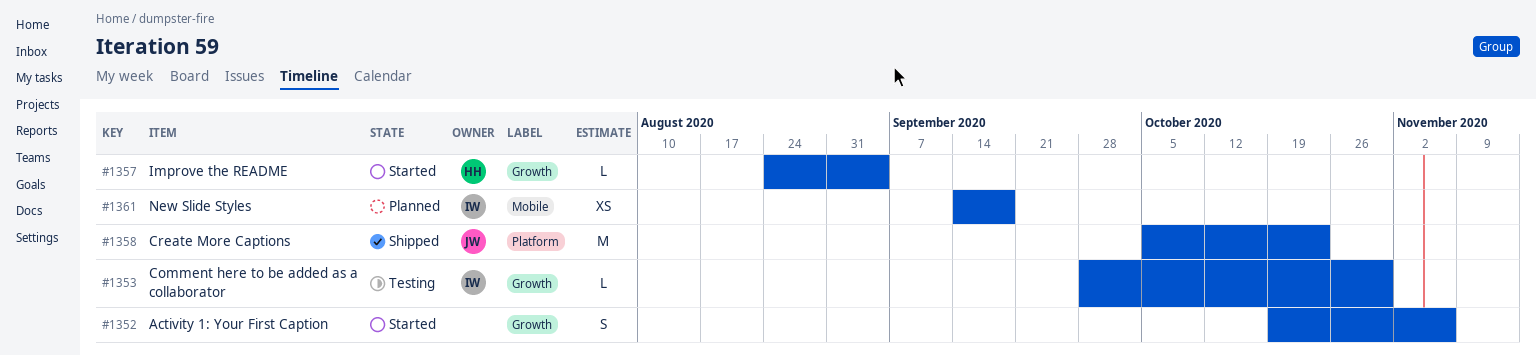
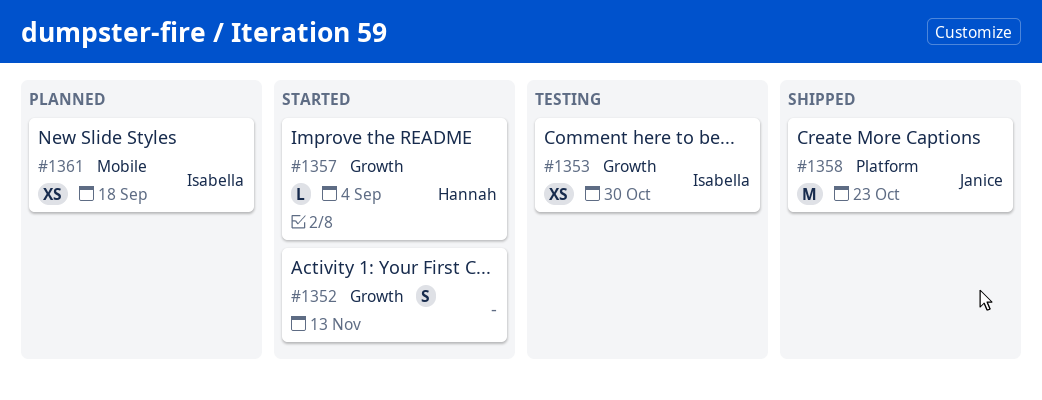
#1352, due: Nov 6 -> Nov 13
#1353, estimate: L -> XS

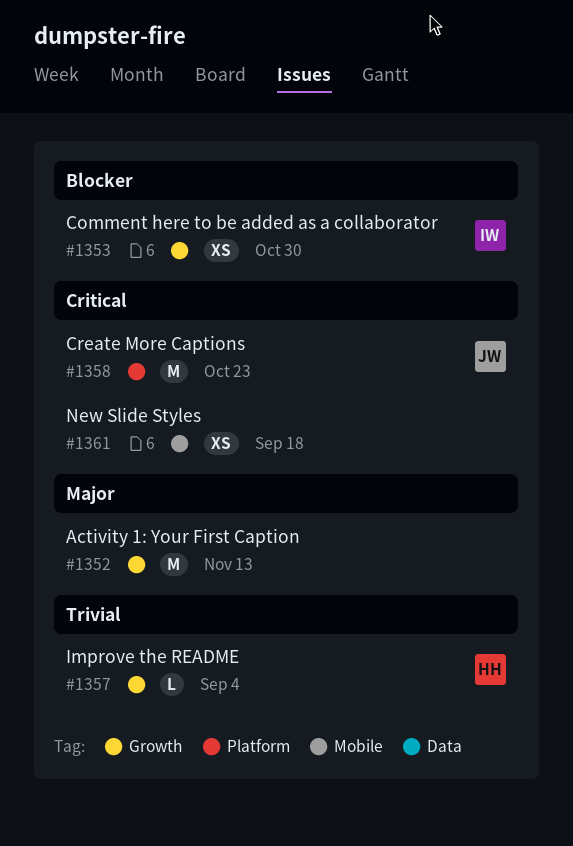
#1352, estimate: S -> M
#1361, owner: Isabella -> none

